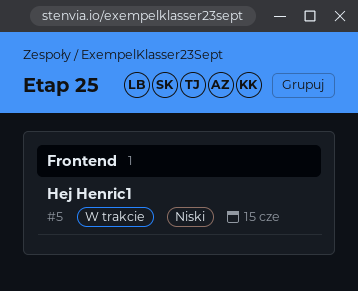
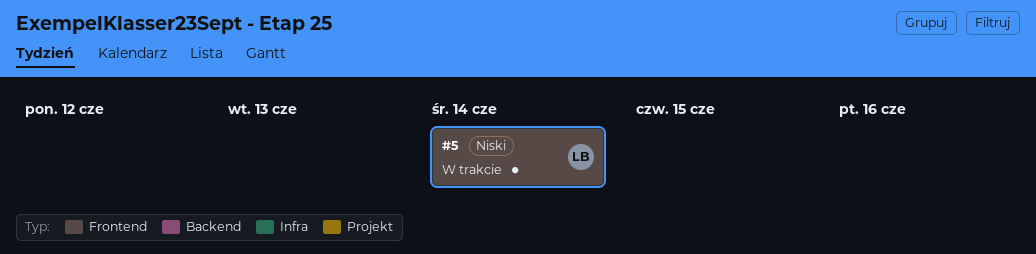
#5, due: Jun 15 -> Jun 14

